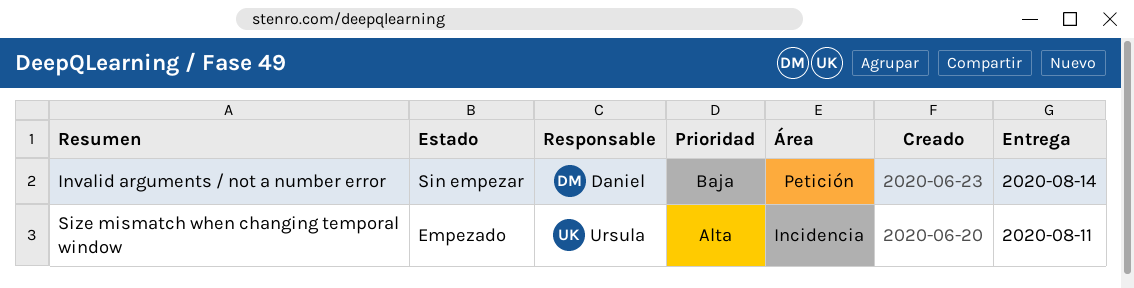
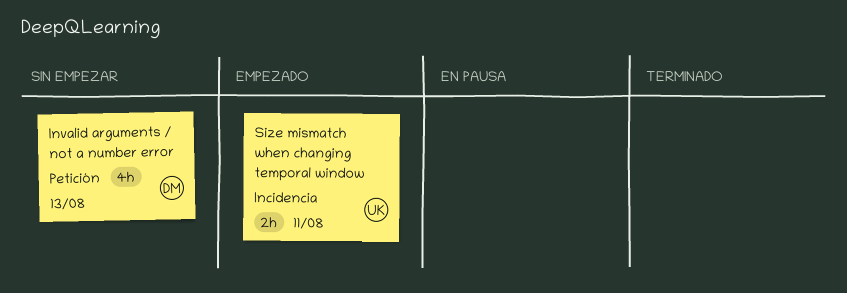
Invalid arguments / not a number error, due: Aug 14 -> Aug 13

